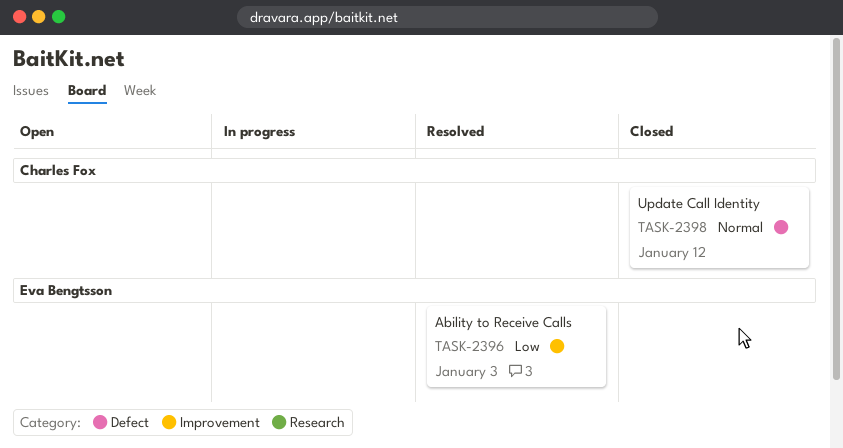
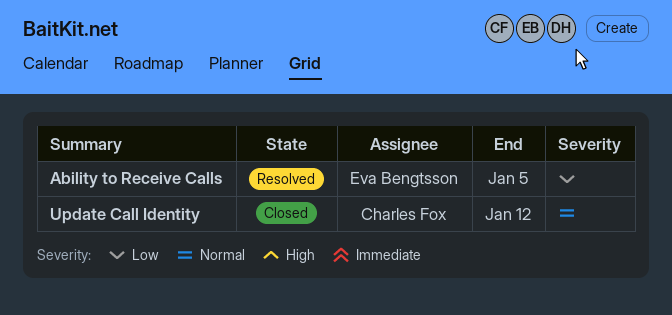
Ability to Receive Calls, due: Jan 3 -> Jan 5

